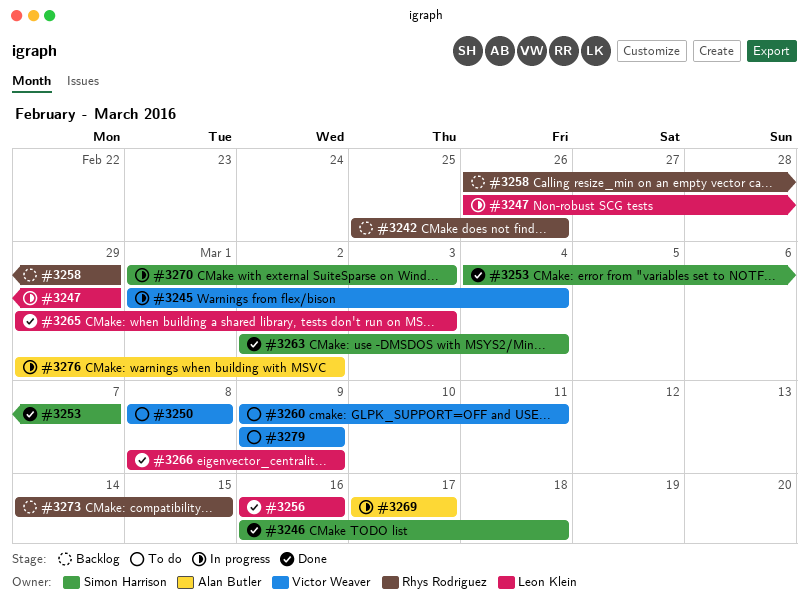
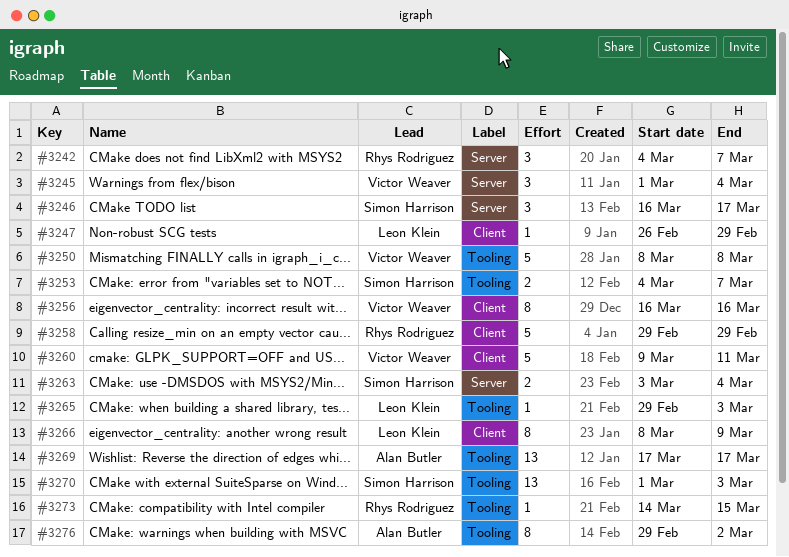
#3242, start: Feb 25 -> Mar 4
#3242, due: Feb 26 -> Mar 7
#3246, due: Mar 18 -> Mar 17
#3256, owner: Leon Klein -> Victor Weaver
#3258, start: Feb 26 -> Feb 29
#3263, start: Mar 2 -> Mar 3
#3279: present -> none

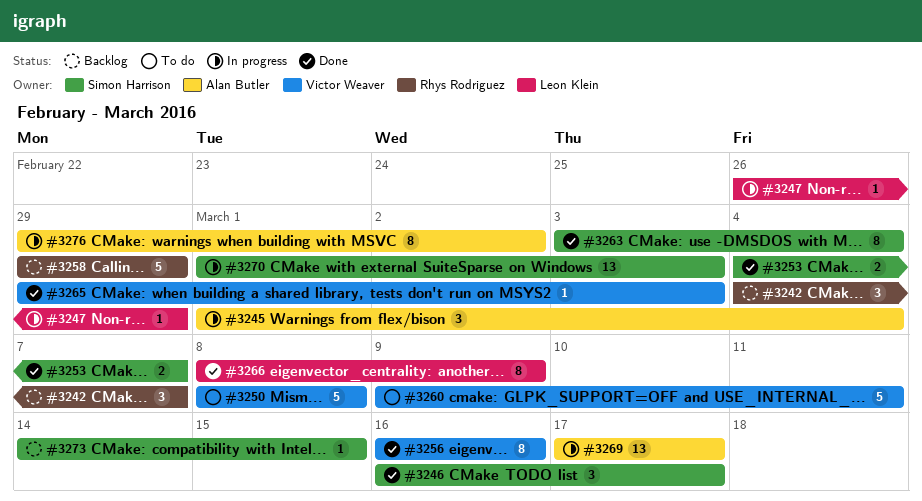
#3245, owner: Victor Weaver -> Alan Butler
#3263, estimate: 2 -> 8
#3265, owner: Leon Klein -> Victor Weaver
#3273, owner: Rhys Rodriguez -> Simon Harrison

